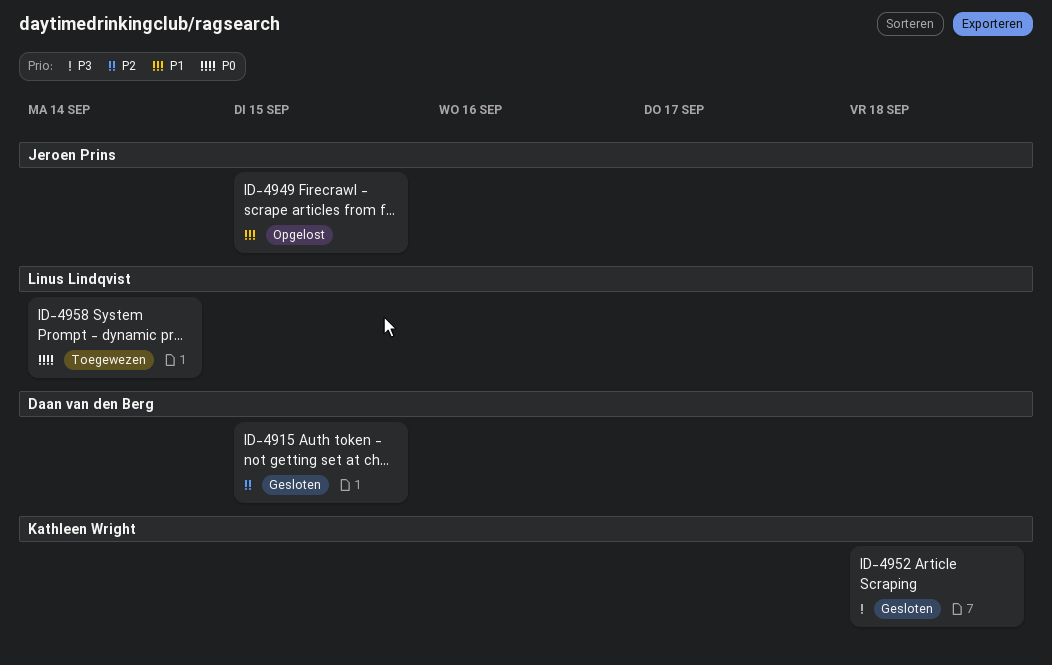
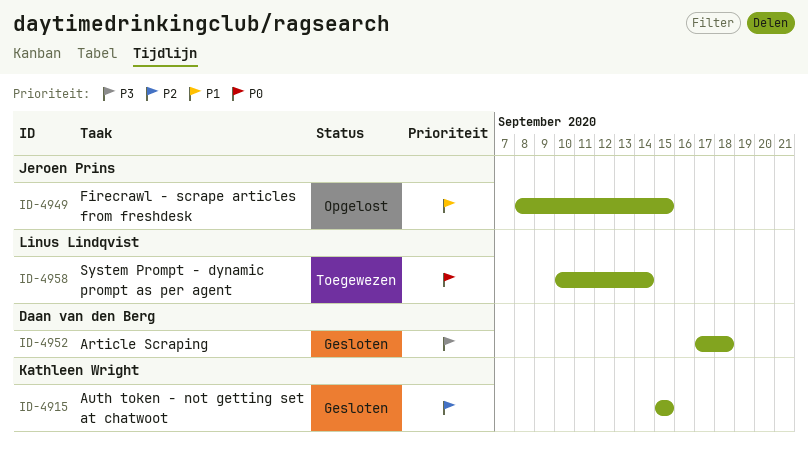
ID-4915, owner: Daan van den Berg -> Kathleen Wright
ID-4952, owner: Kathleen Wright -> Daan van den Berg

